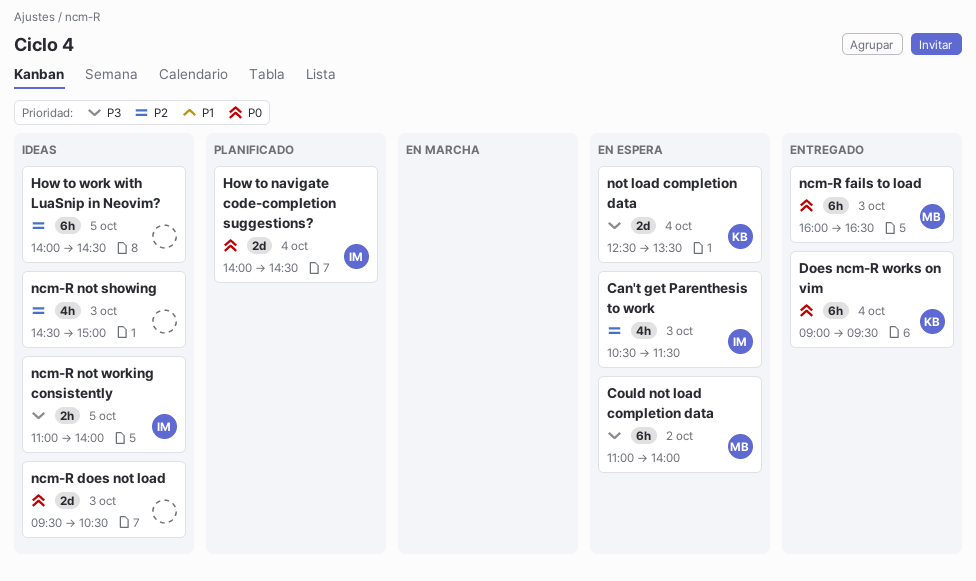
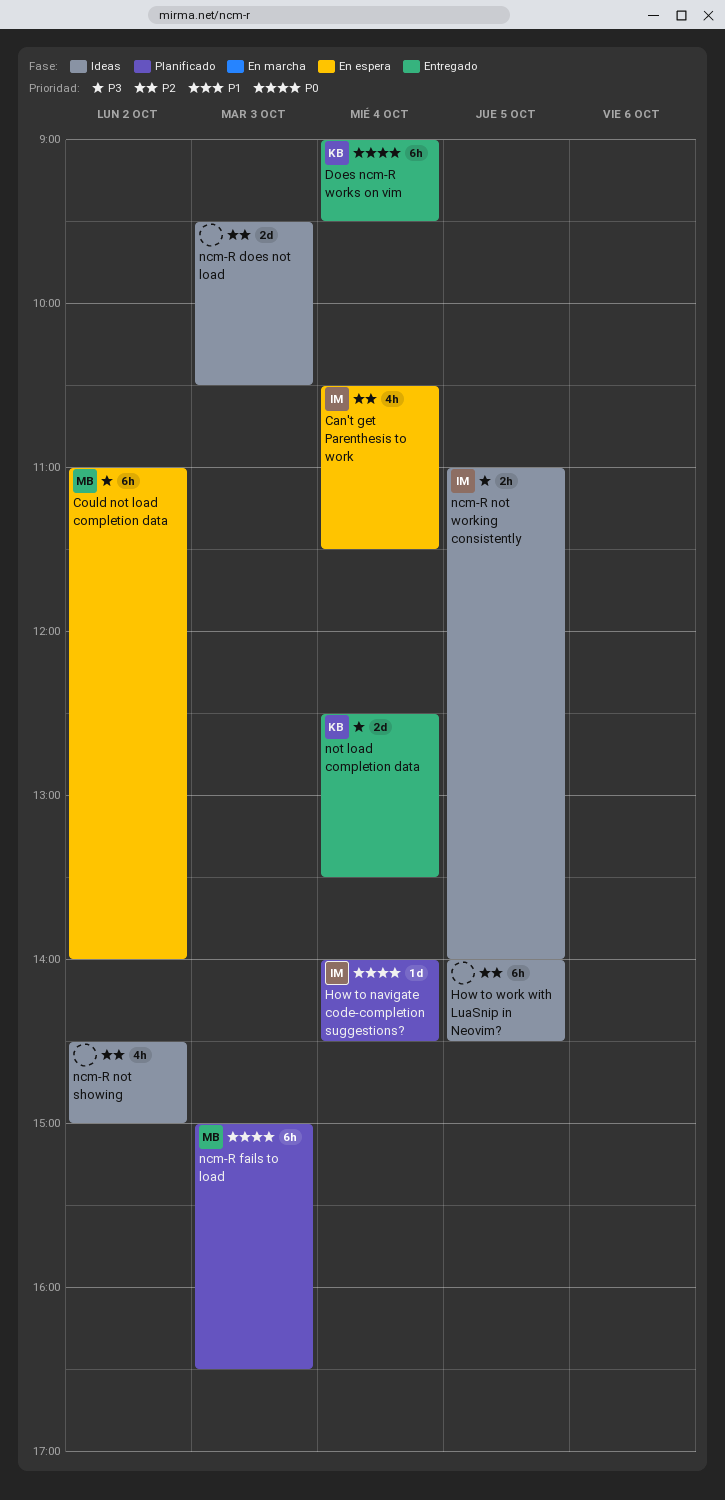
Can't get Parenthesis to work, day: Oct 3 -> Oct 4
How to navigate code-completion suggestions?, estimate: 2d -> 1d
ncm-R does not load, priority: P0 -> P2
ncm-R fails to load, status: Entregado -> Planificado
ncm-R fails to load, begins: 16:00 -> 15:00
ncm-R not showing, day: Oct 3 -> Oct 2
not load completion data, status: En espera -> Entregado

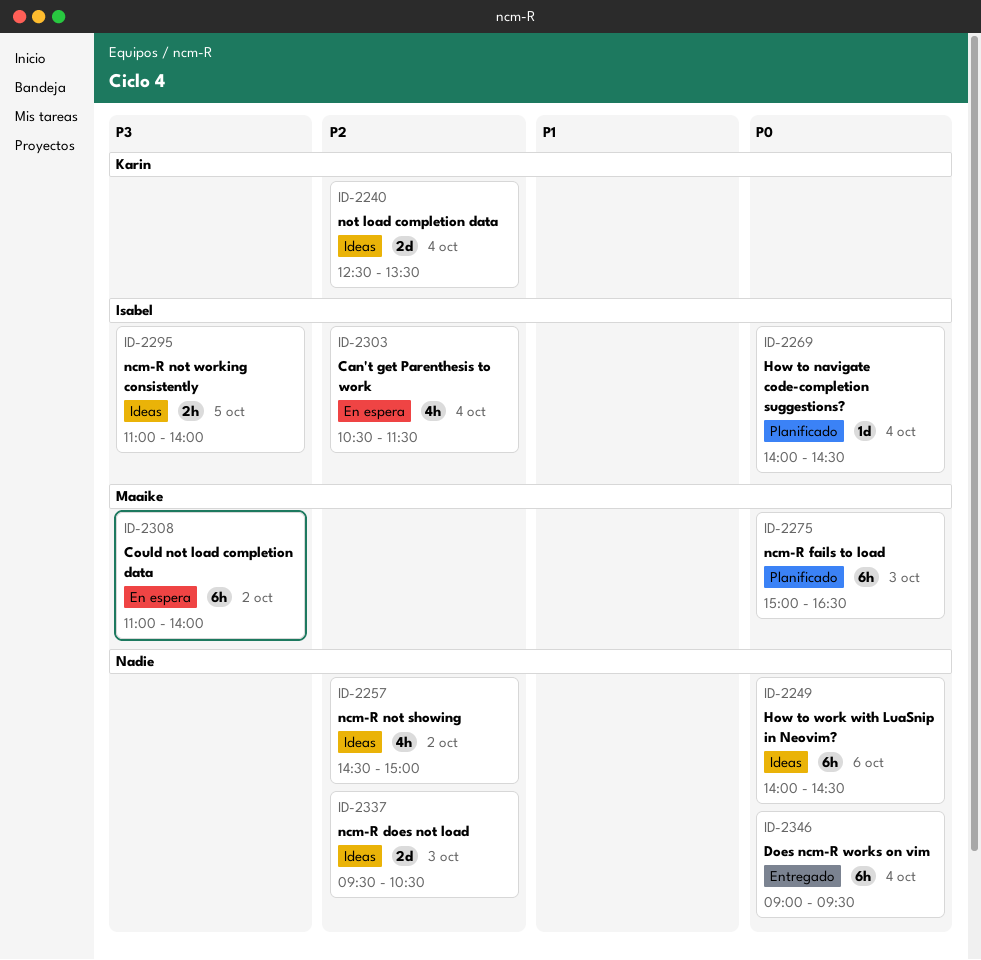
Does ncm-R works on vim, owner: Karin -> none
How to work with LuaSnip in Neovim?, priority: P2 -> P0
How to work with LuaSnip in Neovim?, day: Oct 5 -> Oct 6
not load completion data, status: Entregado -> Ideas
not load completion data, priority: P3 -> P2

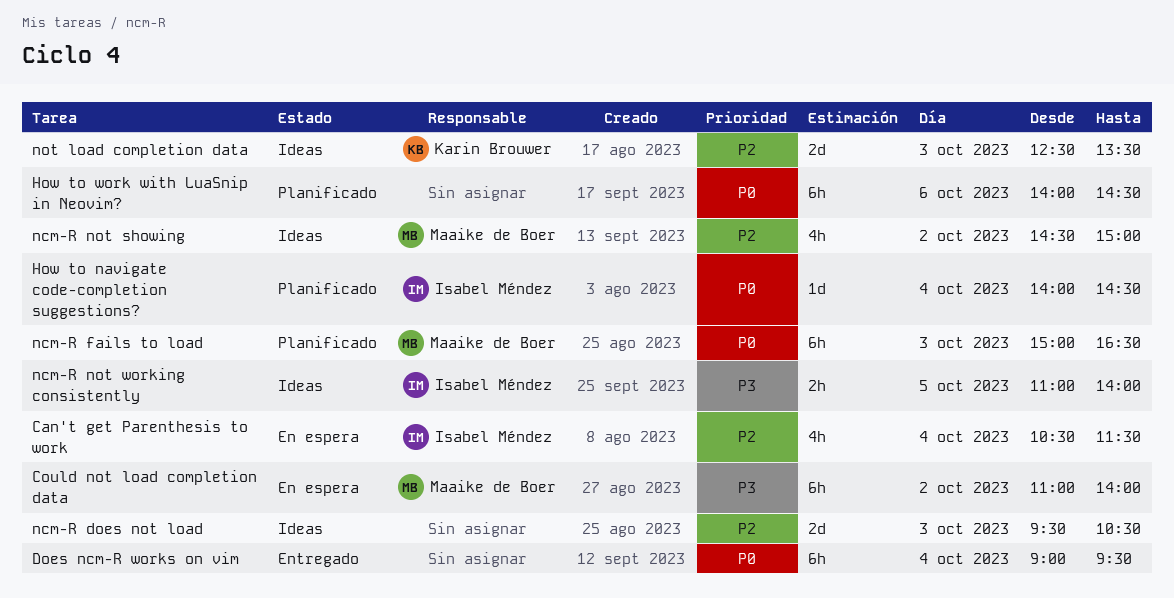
How to work with LuaSnip in Neovim?, status: Ideas -> Planificado
ncm-R not showing, owner: none -> Maaike de Boer
not load completion data, day: Oct 4 -> Oct 3

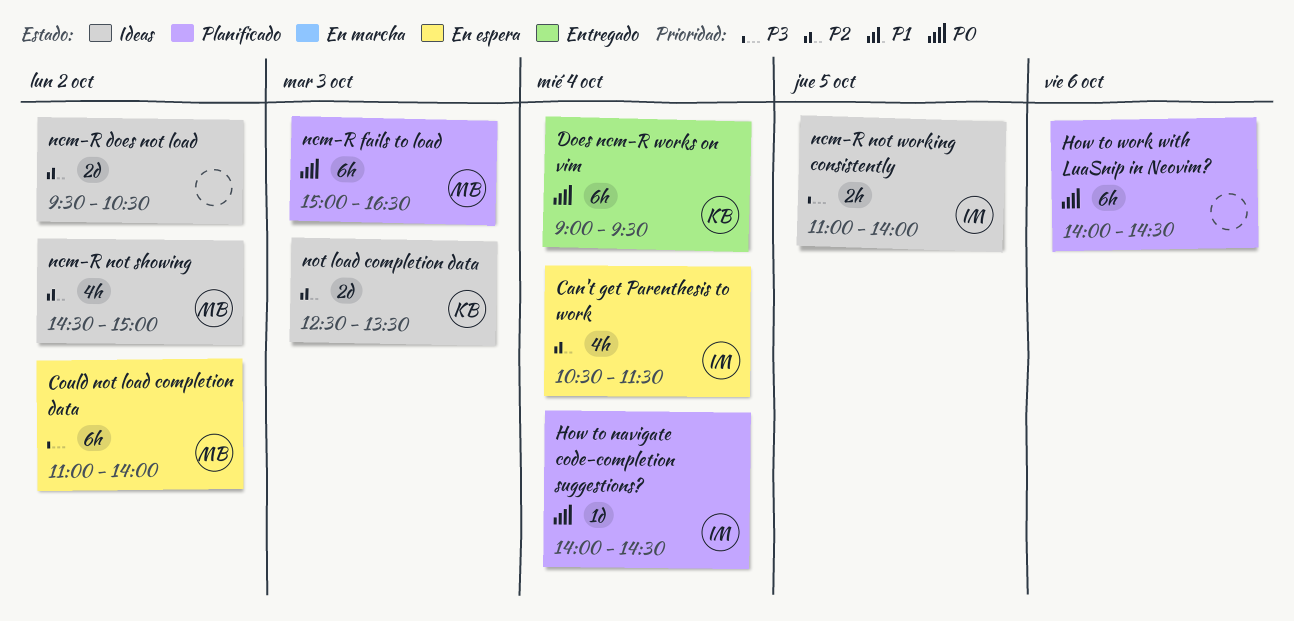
Does ncm-R works on vim, owner: none -> Karin Brouwer
ncm-R does not load, day: Oct 3 -> Oct 2

